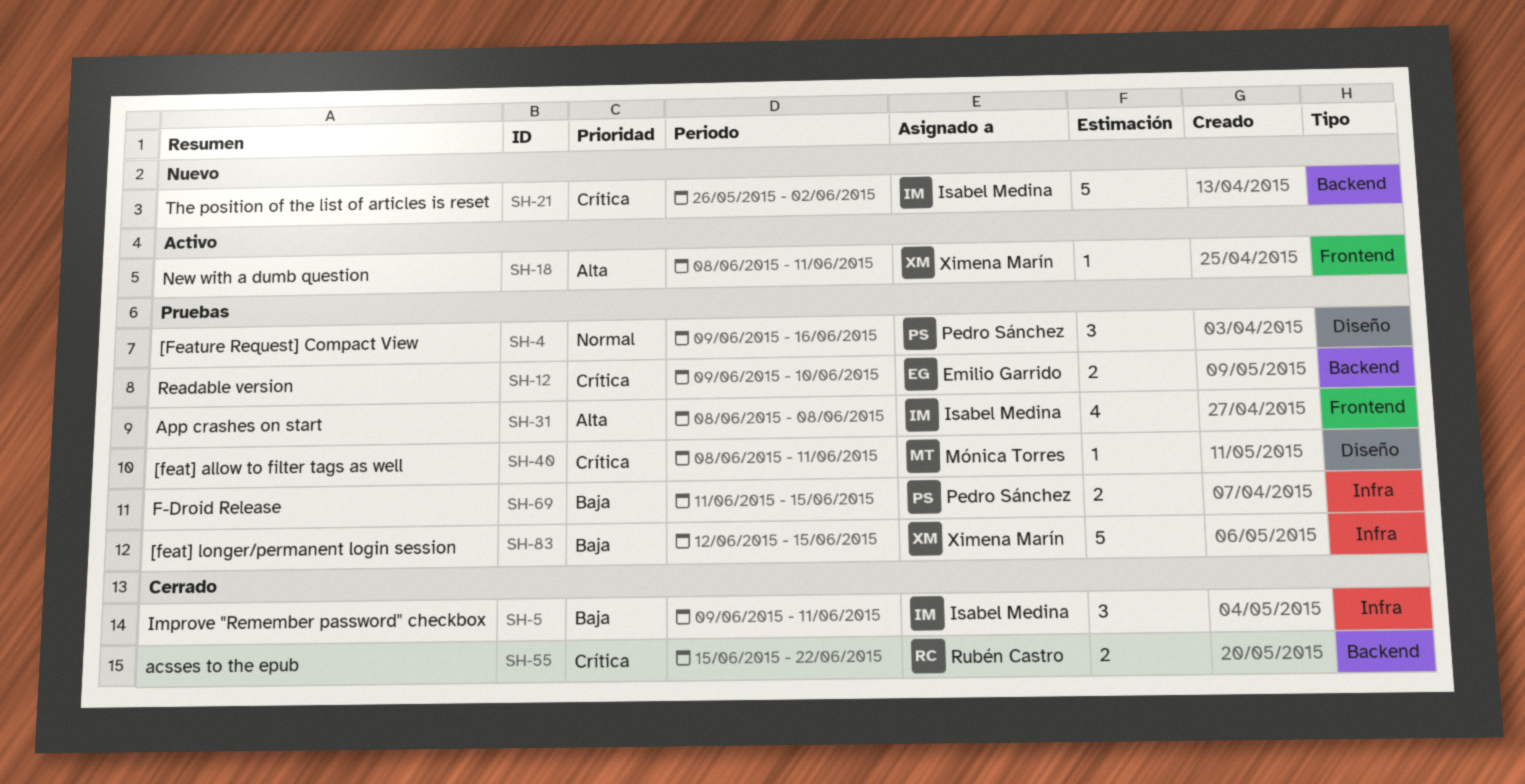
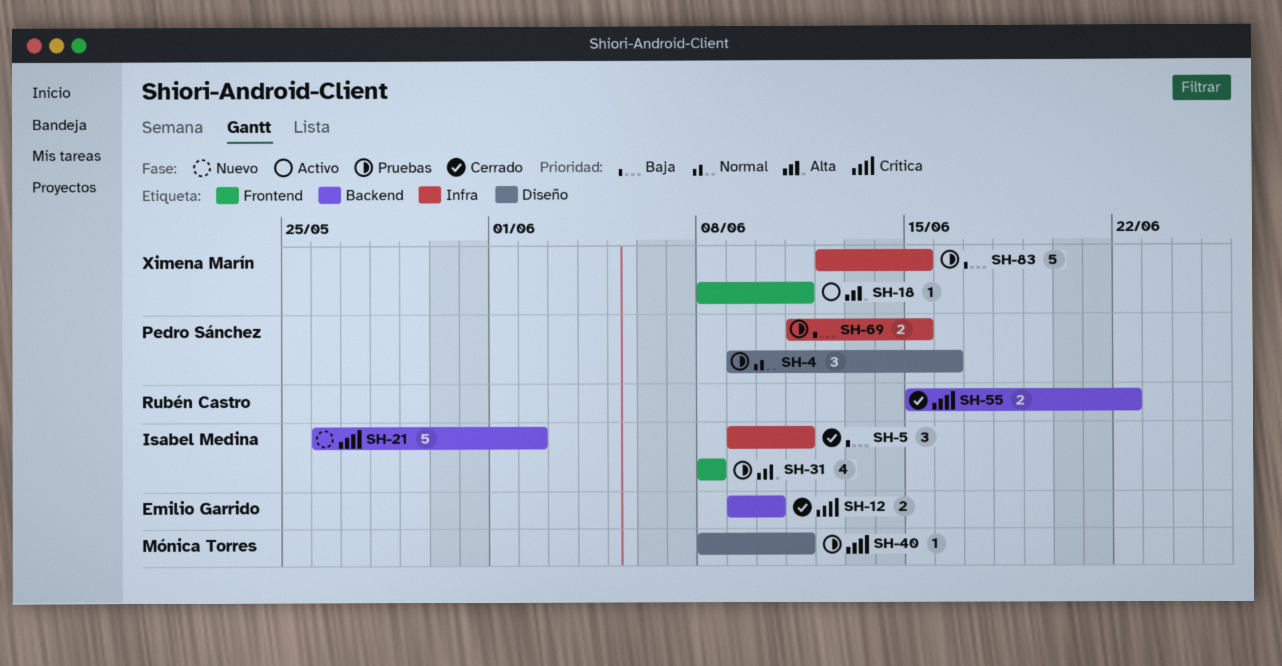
SH-12, status: Pruebas -> Cerrado

